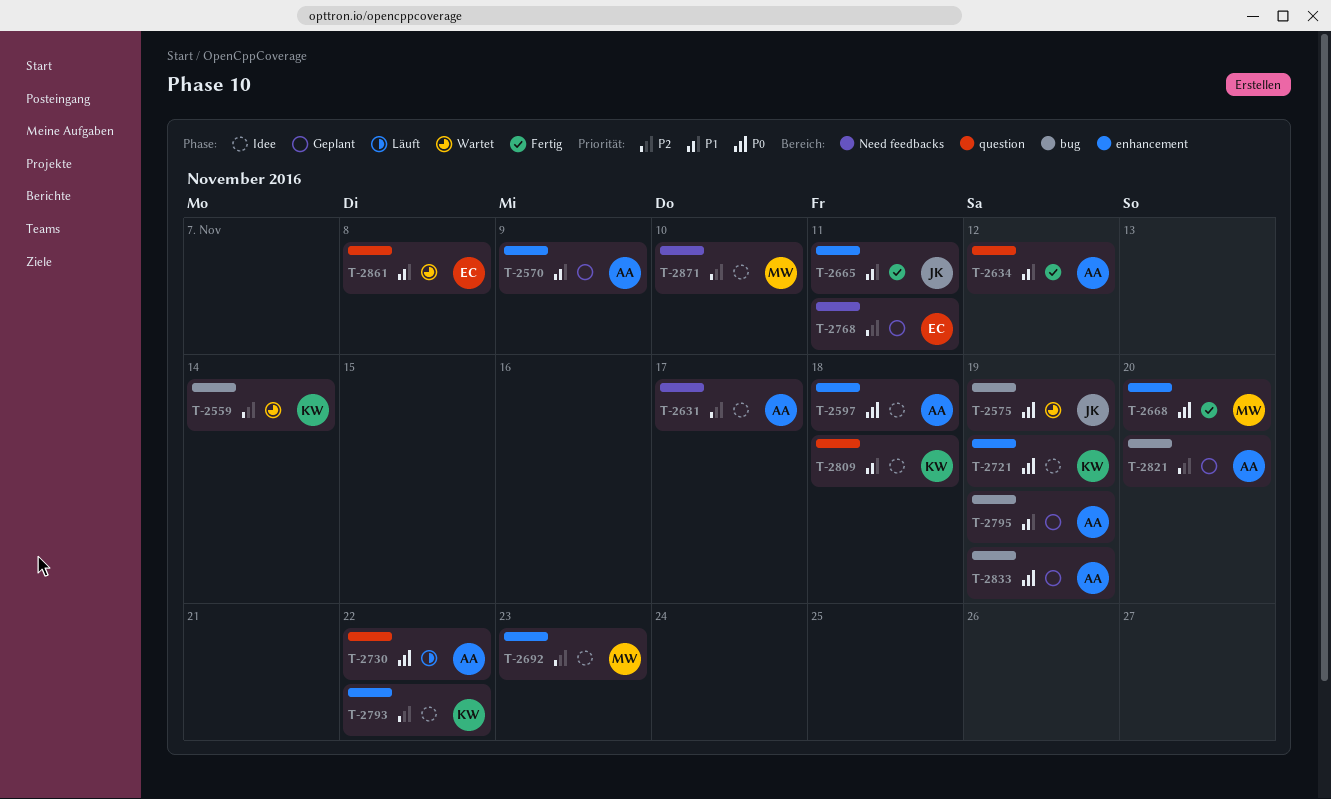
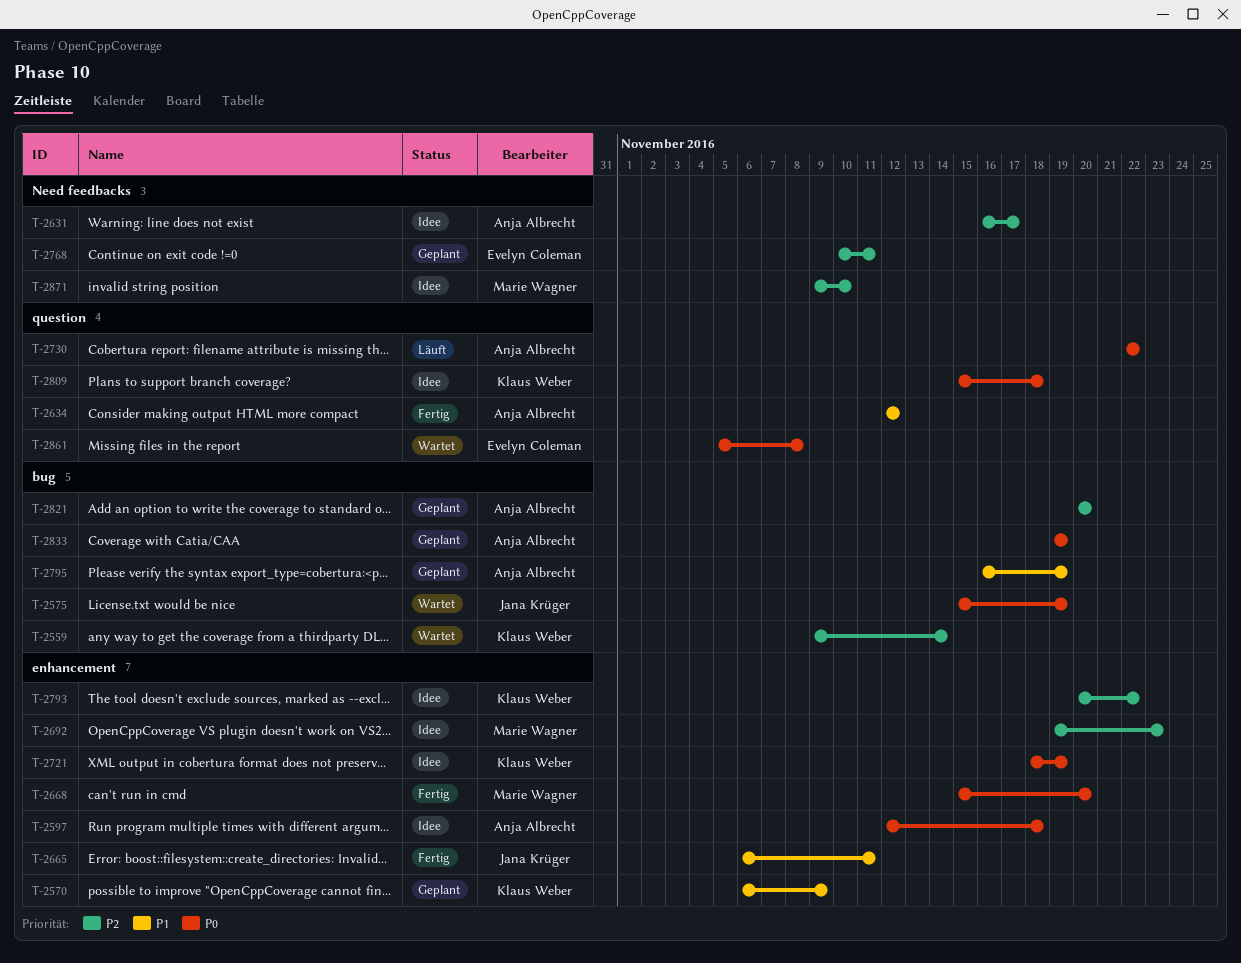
T-2570, owner: Anja Albrecht -> Klaus Weber
T-2809, priority: P1 -> P0
T-2861, priority: P1 -> P0

